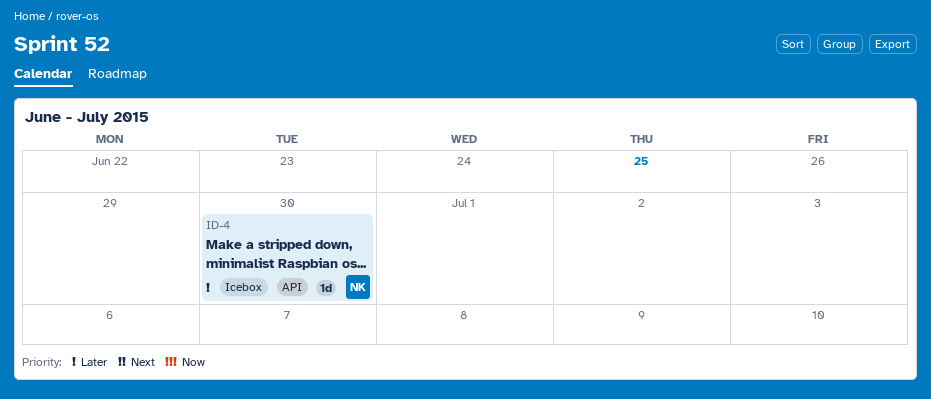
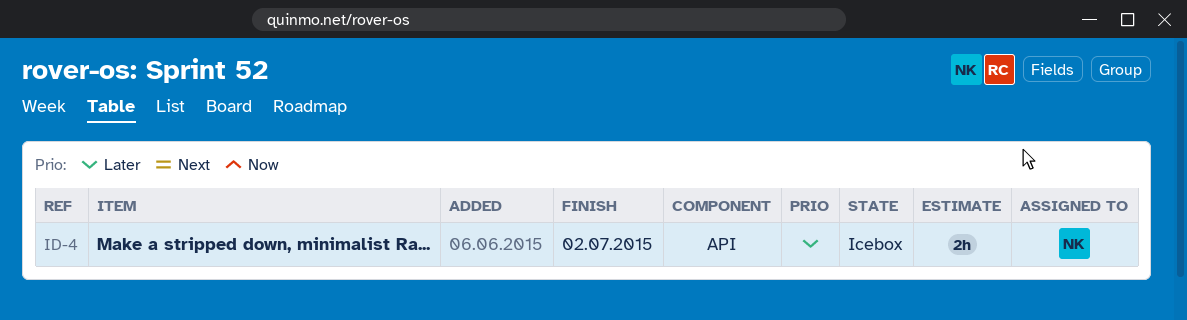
ID-4, estimate: 1d -> 2h
ID-4, due: Jun 30 -> Jul 2

